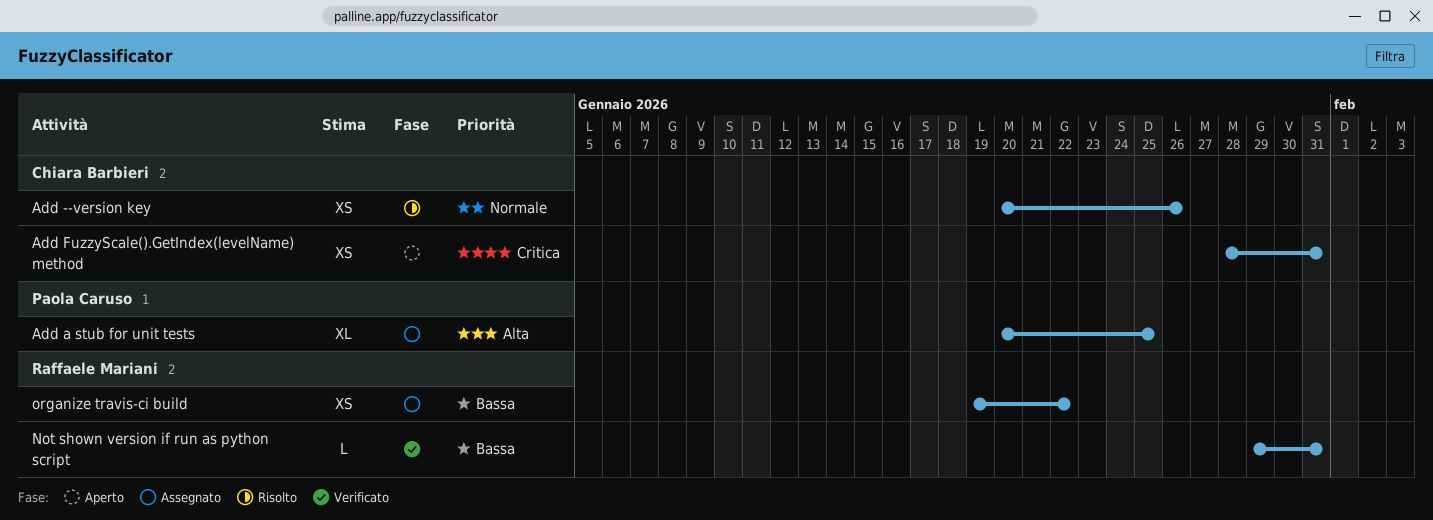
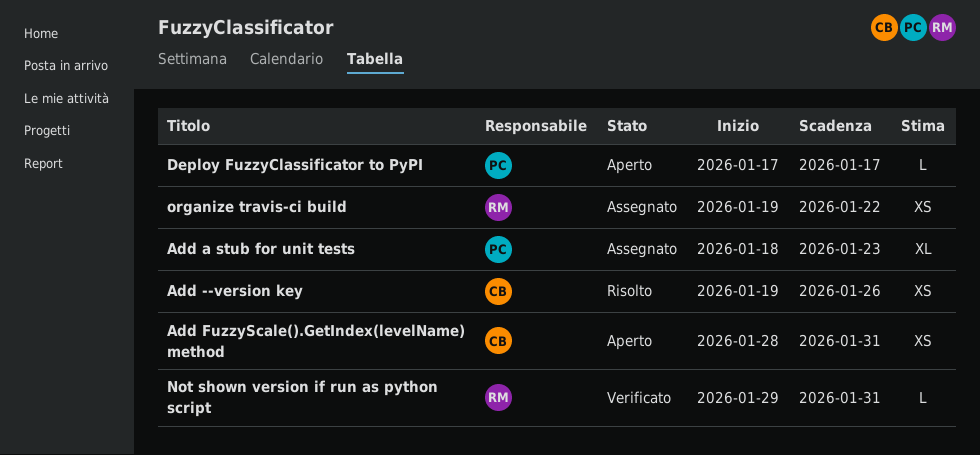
Add --version key, start: Jan 20 -> Jan 19
Add a stub for unit tests, start: Jan 20 -> Jan 18
Add a stub for unit tests, due: Jan 25 -> Jan 23
Deploy FuzzyClassificator to PyPI: none -> present

